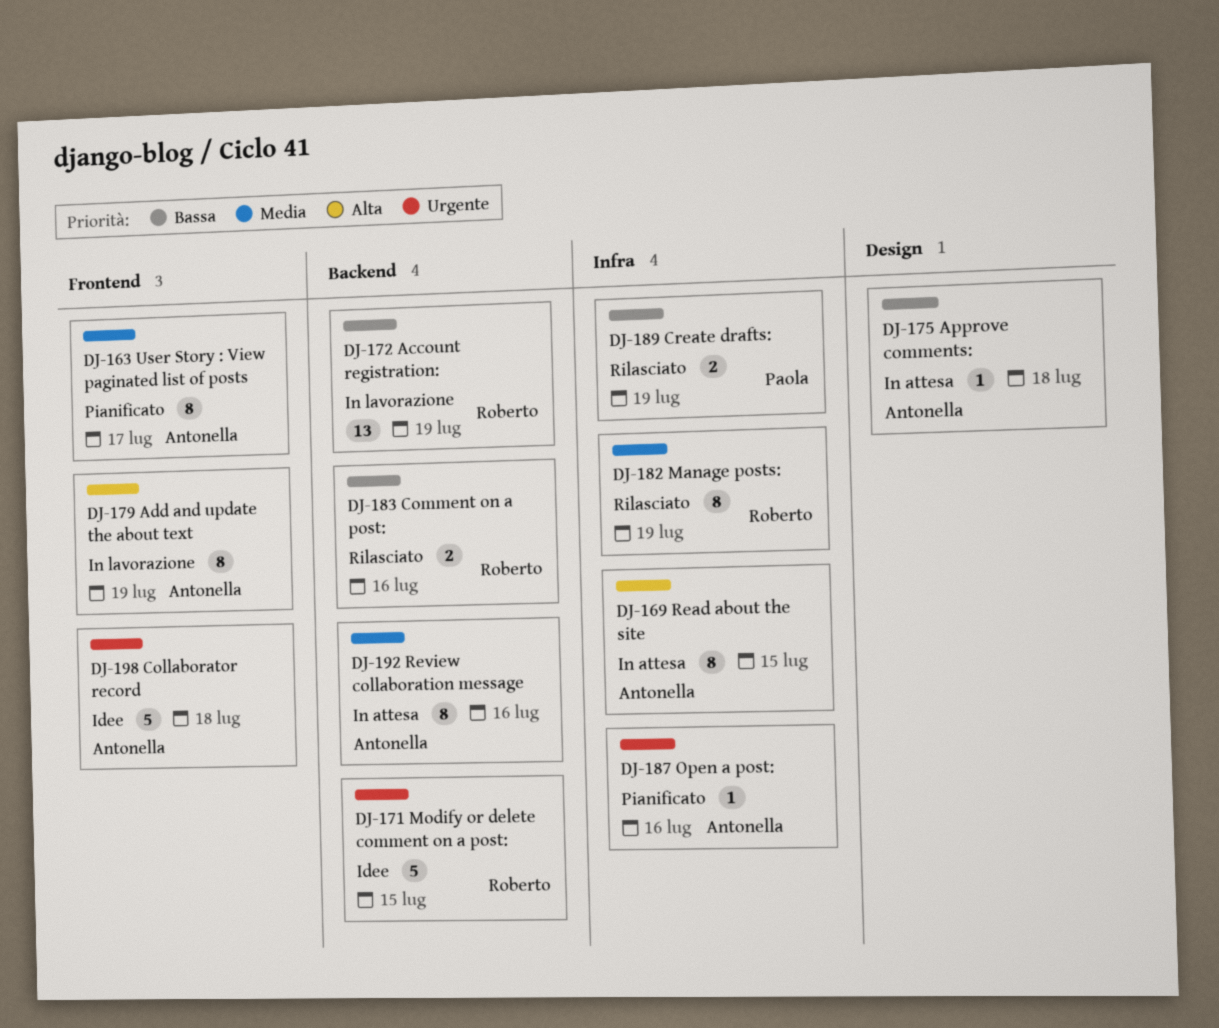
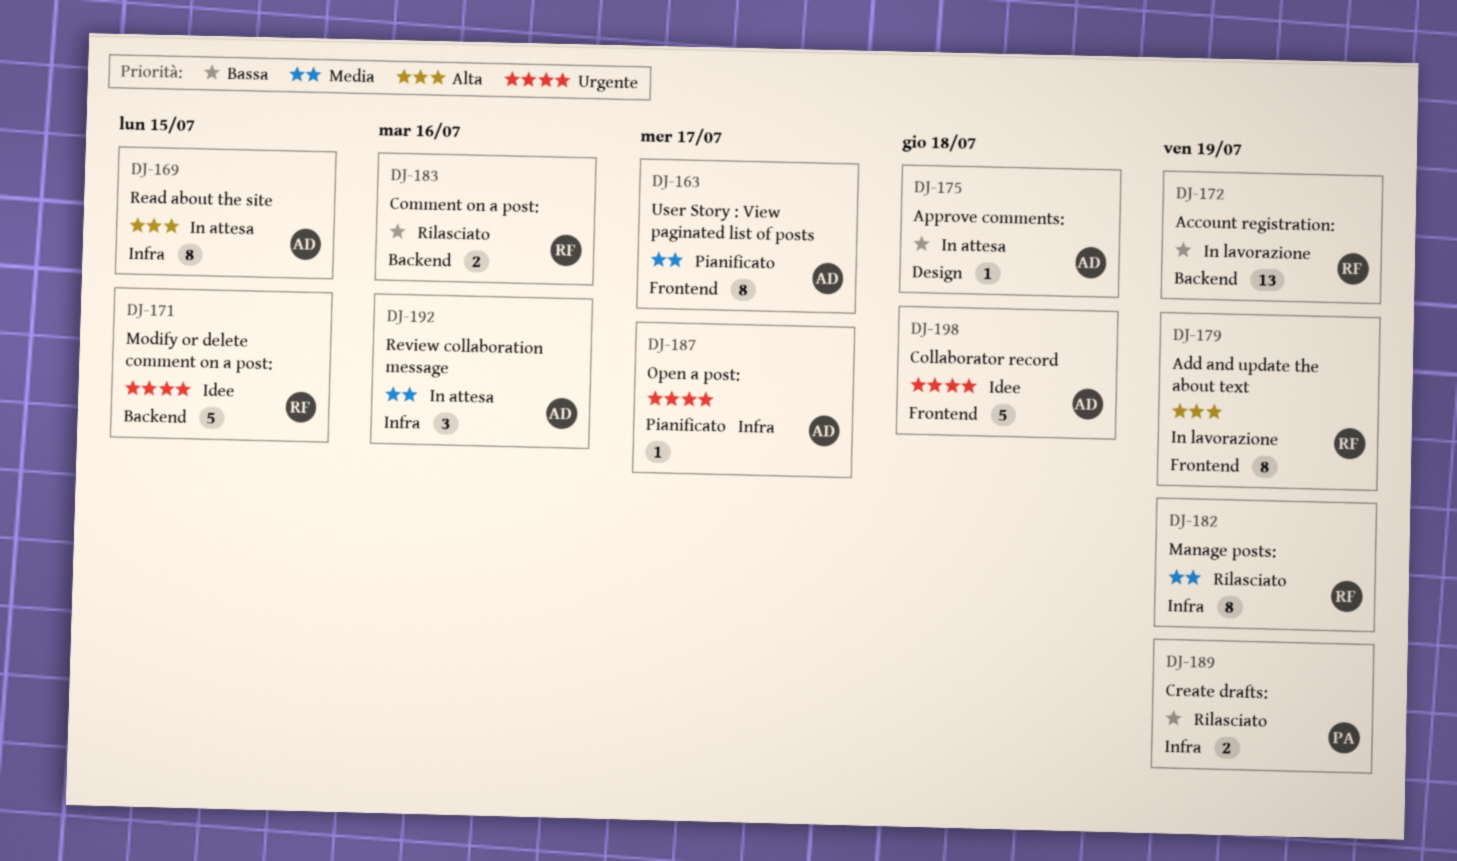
DJ-179, owner: Antonella -> Roberto
DJ-187, due: Jul 16 -> Jul 17
DJ-192, label: Backend -> Infra
DJ-192, estimate: 8 -> 3

